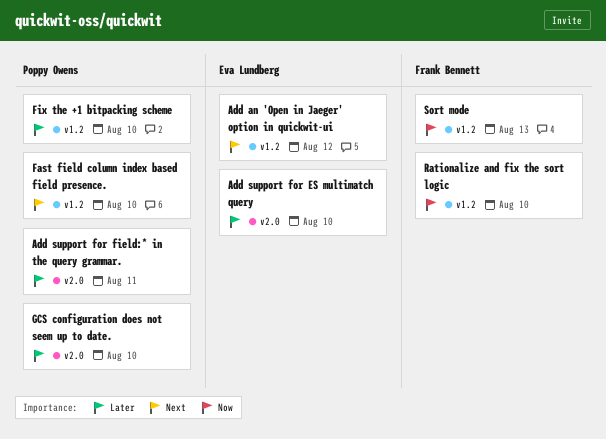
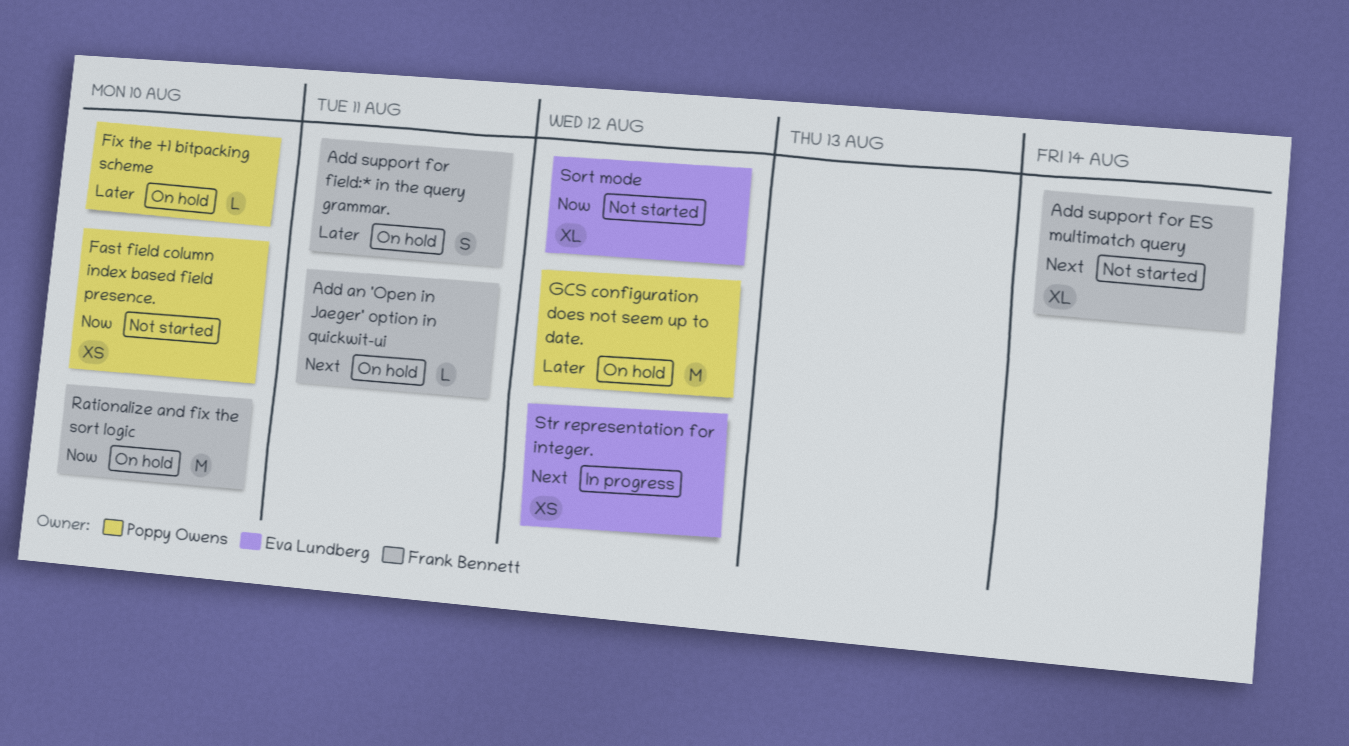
Add an 'Open in Jaeger' option in quickwit-ui, owner: Eva Lundberg -> Frank Bennett
Add an 'Open in Jaeger' option in quickwit-ui, due: Aug 12 -> Aug 11
Add support for ES multimatch query, owner: Eva Lundberg -> Frank Bennett
Add support for ES multimatch query, priority: Later -> Next
Add support for ES multimatch query, due: Aug 10 -> Aug 14
Add support for field:* in the query grammar., owner: Poppy Owens -> Frank Bennett
Fast field column index based field presence., priority: Next -> Now
GCS configuration does not seem up to date., due: Aug 10 -> Aug 12
Sort mode, owner: Frank Bennett -> Eva Lundberg
Sort mode, due: Aug 13 -> Aug 12
Str representation for integer.: none -> present

